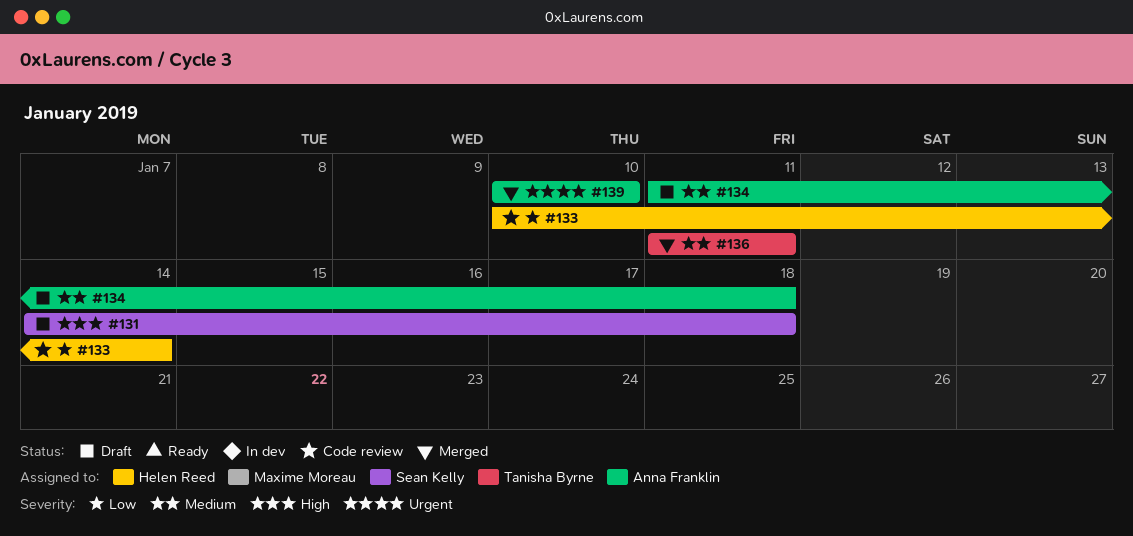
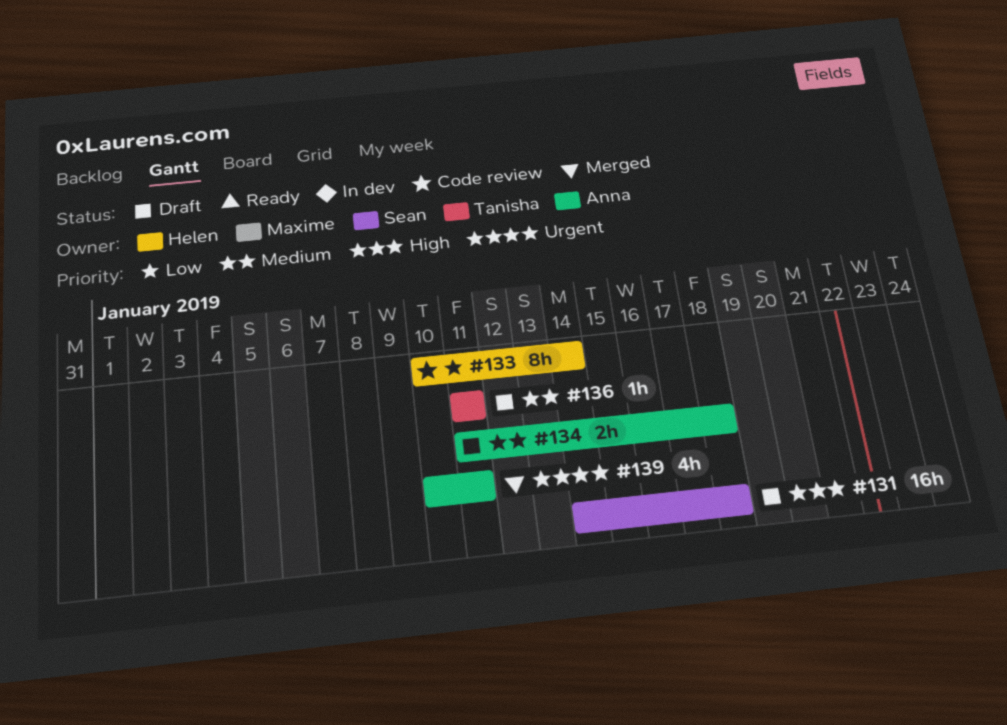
#136, status: Merged -> Draft
#139, due: Jan 10 -> Jan 11

